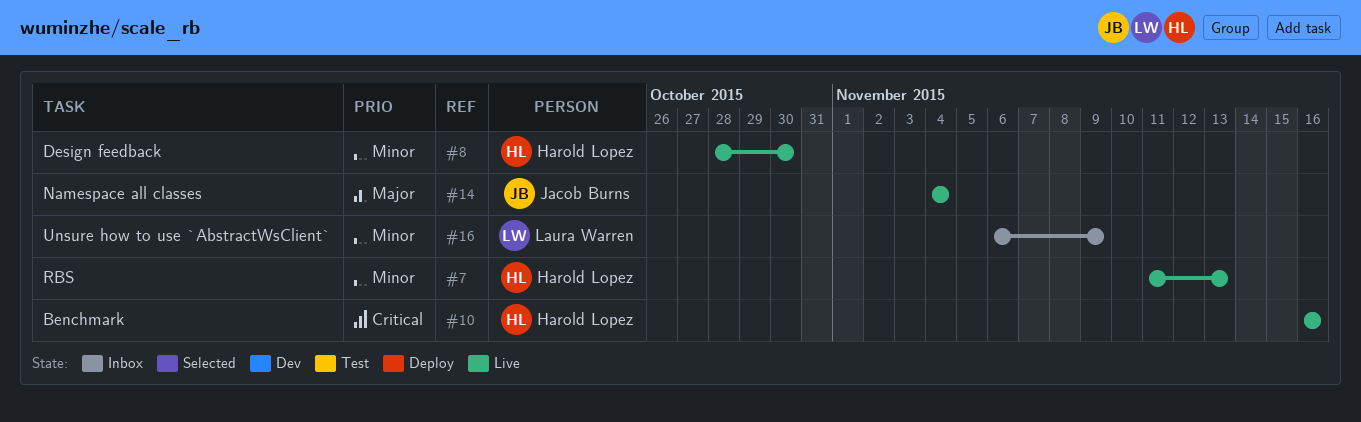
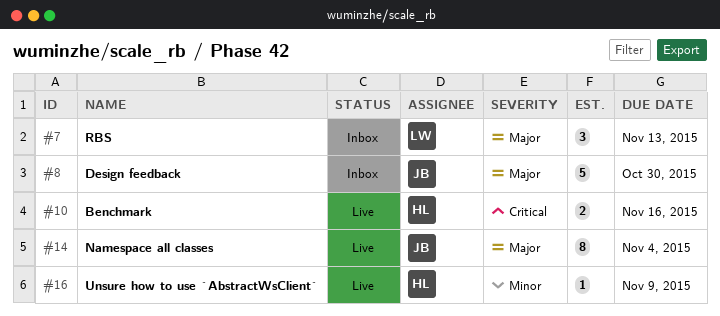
#7, status: Live -> Inbox
#7, owner: Harold Lopez -> Laura Warren
#7, priority: Minor -> Major
#8, status: Live -> Inbox
#8, owner: Harold Lopez -> Jacob Burns
#8, priority: Minor -> Major
#16, status: Inbox -> Live
#16, owner: Laura Warren -> Harold Lopez

